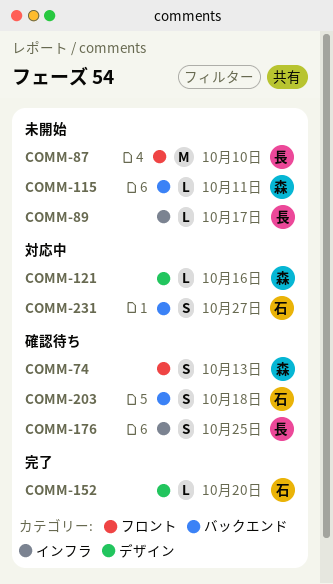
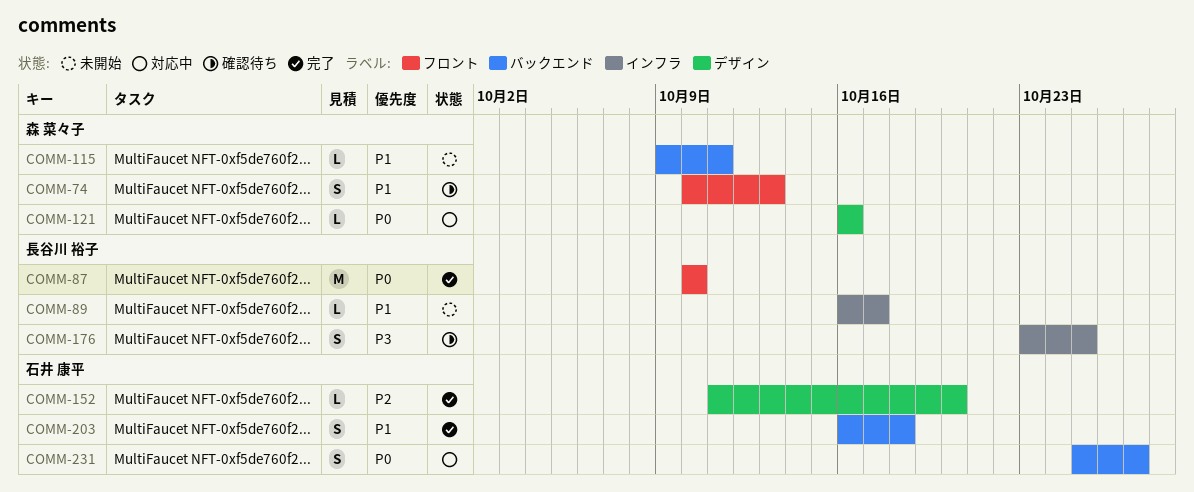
COMM-87, status: 未開始 -> 完了
COMM-203, status: 確認待ち -> 完了

